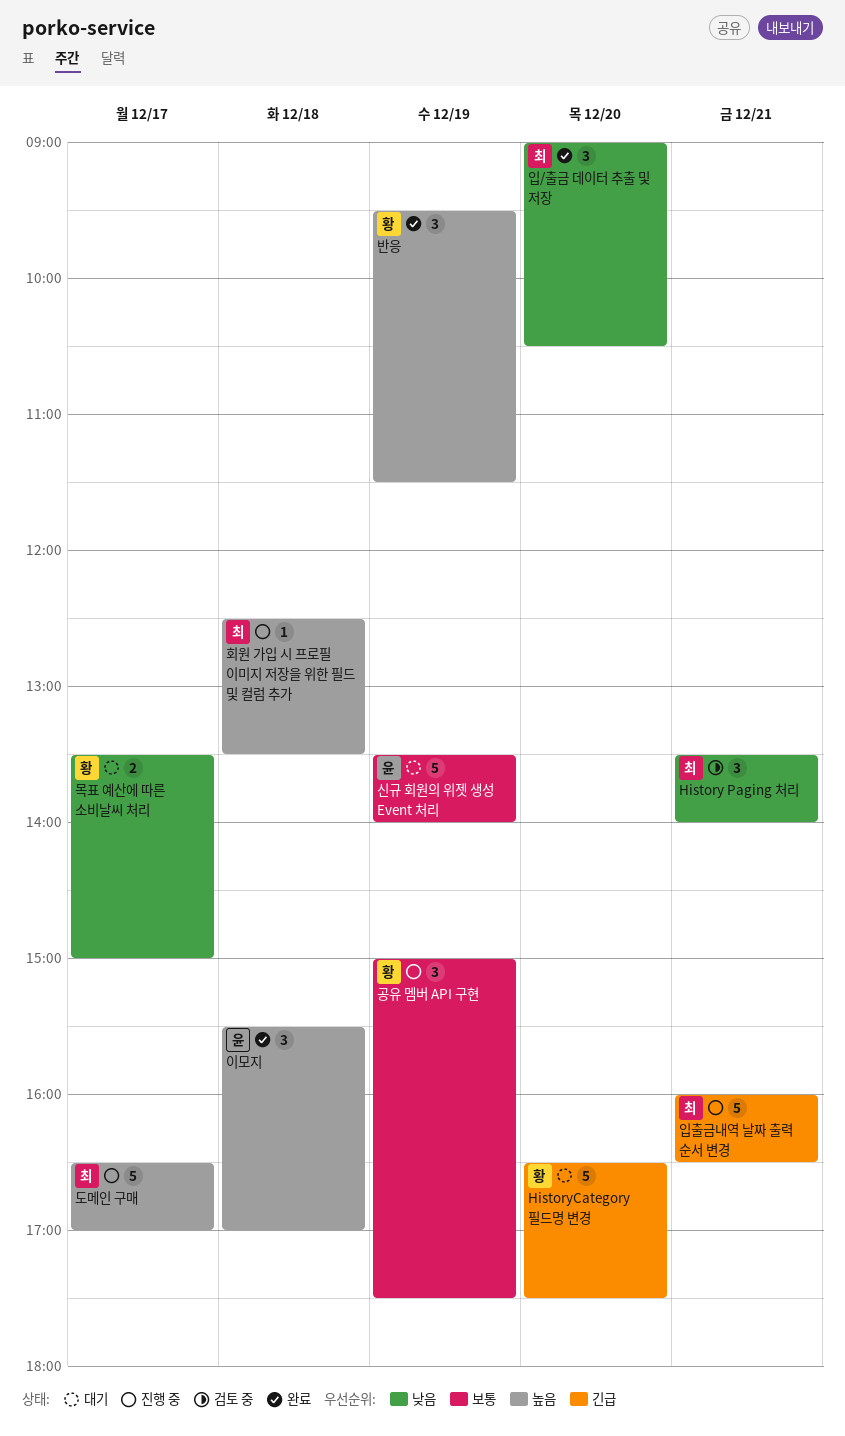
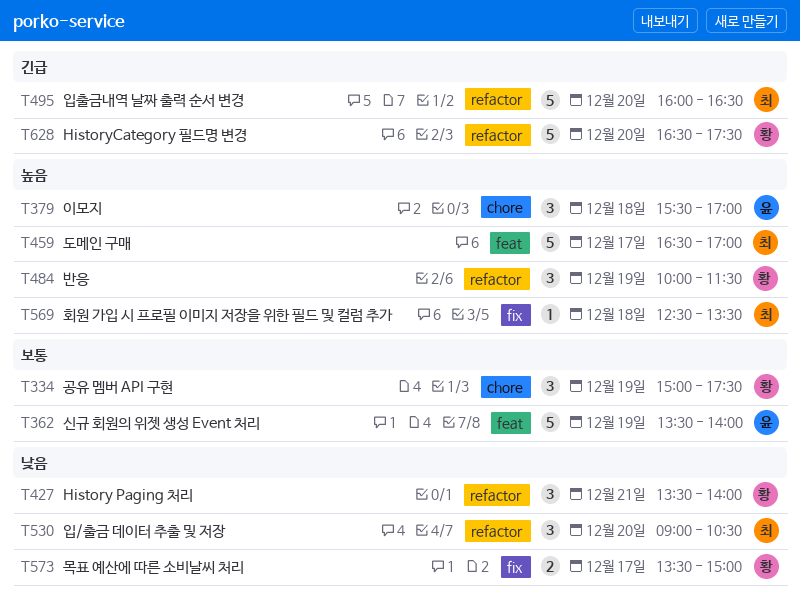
History Paging 처리, owner: 최 -> 황
반응, begins: 09:30 -> 10:00
입출금내역 날짜 출력 순서 변경, day: Dec 21 -> Dec 20

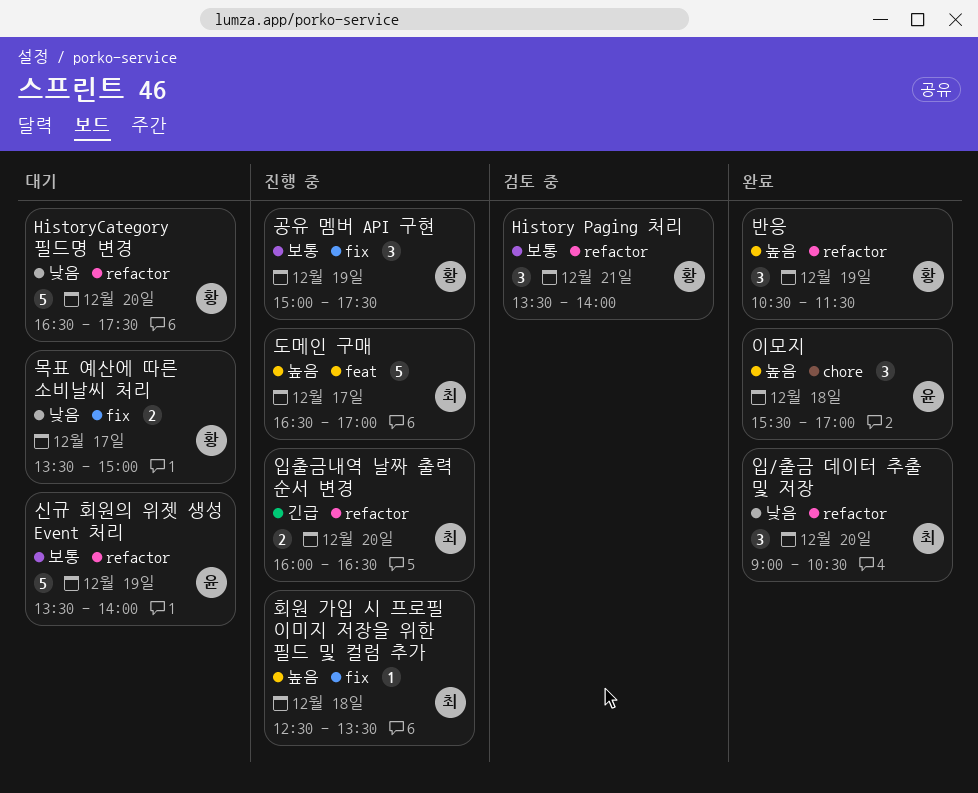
History Paging 처리, priority: 낮음 -> 보통
HistoryCategory 필드명 변경, priority: 긴급 -> 낮음
공유 멤버 API 구현, label: chore -> fix
반응, begins: 10:00 -> 10:30
신규 회원의 위젯 생성 Event 처리, label: feat -> refactor
입출금내역 날짜 출력 순서 변경, estimate: 5 -> 2

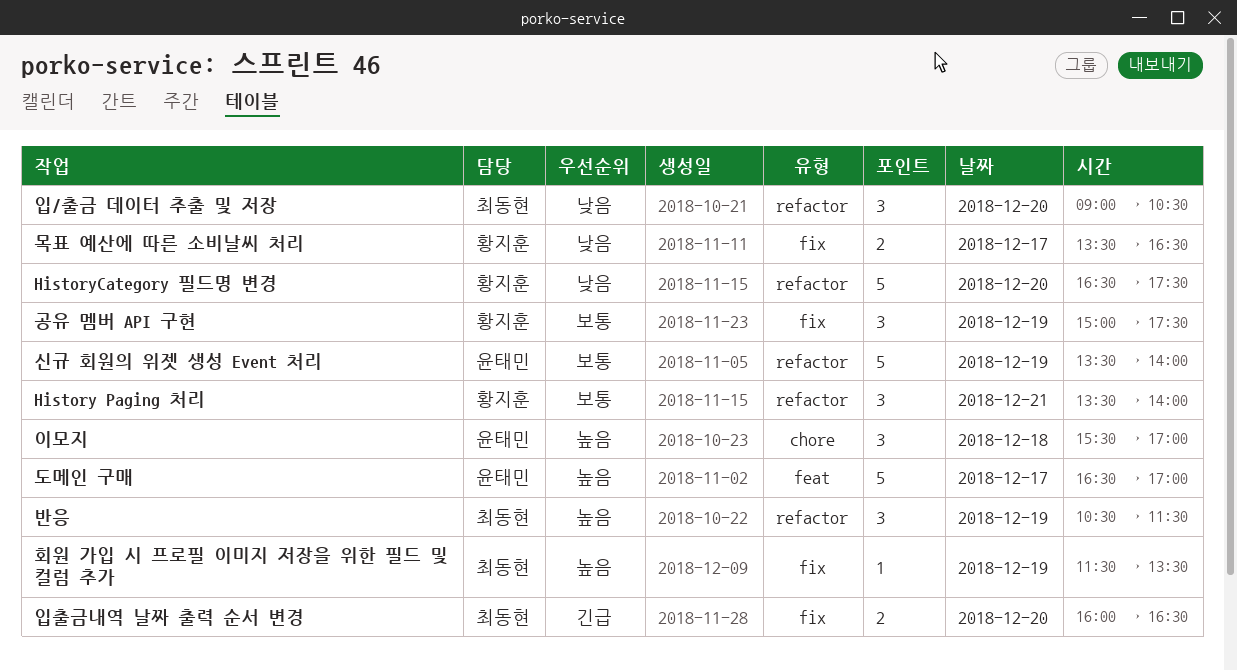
도메인 구매, owner: 최동현 -> 윤태민
목표 예산에 따른 소비날씨 처리, ends: 15:00 -> 16:30
반응, owner: 황지훈 -> 최동현
입출금내역 날짜 출력 순서 변경, label: refactor -> fix
회원 가입 시 프로필 이미지 저장을 위한 필드 및 컬럼 추가, day: Dec 18 -> Dec 19
회원 가입 시 프로필 이미지 저장을 위한 필드 및 컬럼 추가, begins: 12:30 -> 11:30

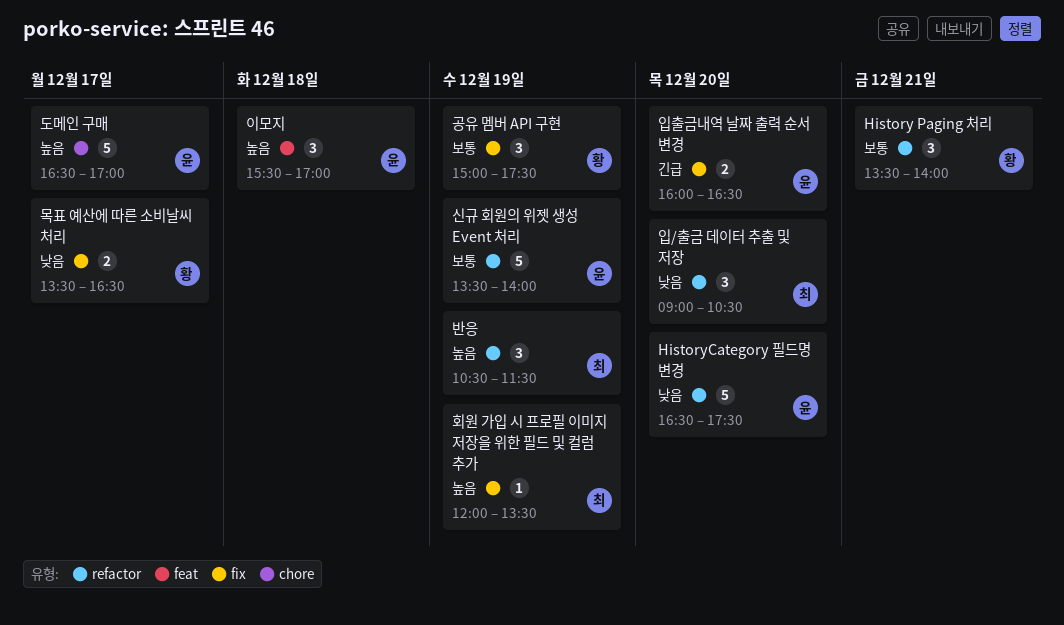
HistoryCategory 필드명 변경, owner: 황지훈 -> 윤태민
도메인 구매, label: feat -> chore
이모지, label: chore -> feat
입출금내역 날짜 출력 순서 변경, owner: 최동현 -> 윤태민
회원 가입 시 프로필 이미지 저장을 위한 필드 및 컬럼 추가, begins: 11:30 -> 12:00

